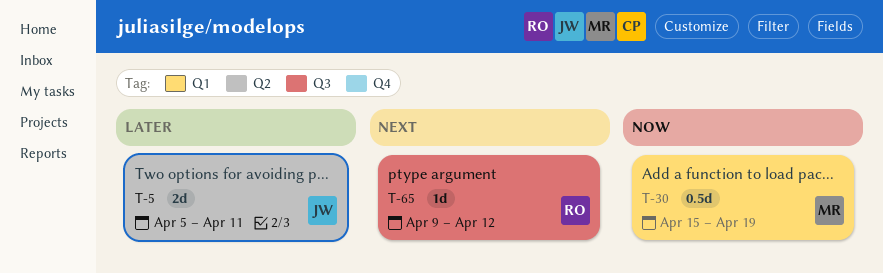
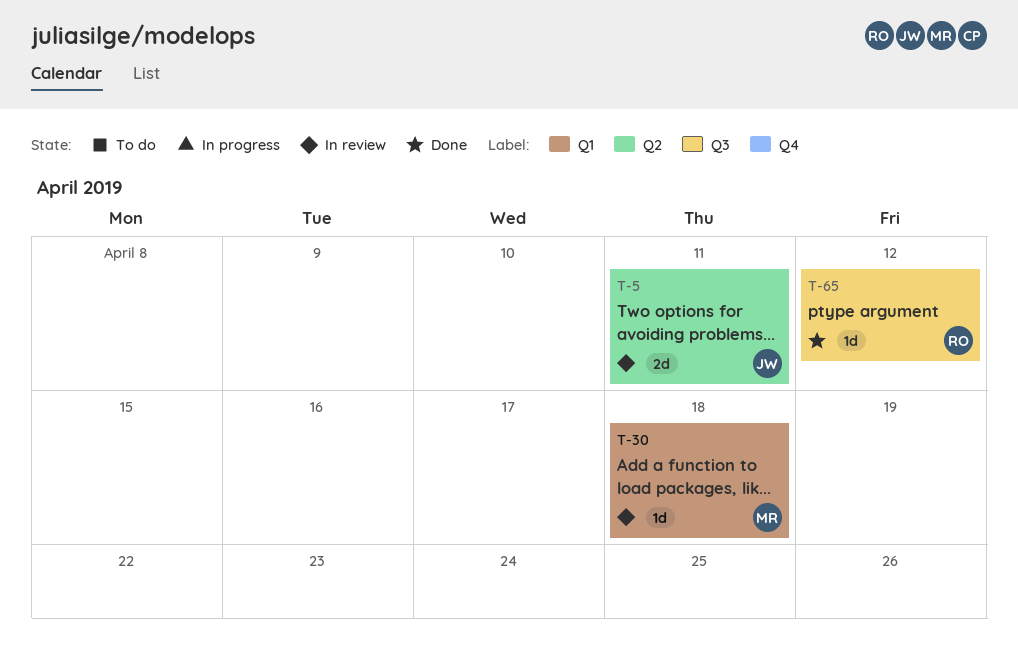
T-30, estimate: 0.5d -> 1d
T-30, due: Apr 19 -> Apr 18

